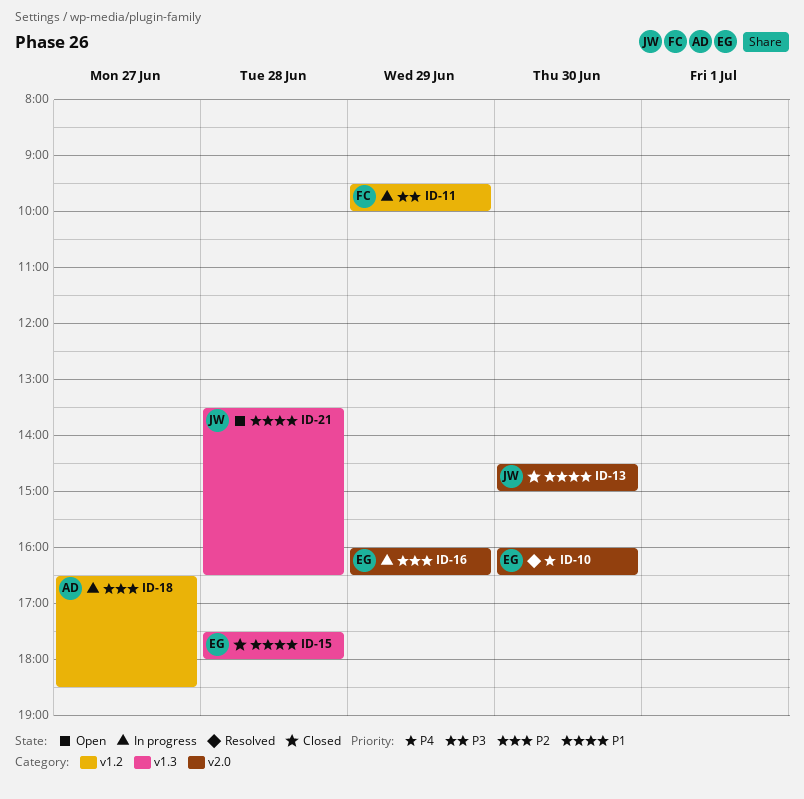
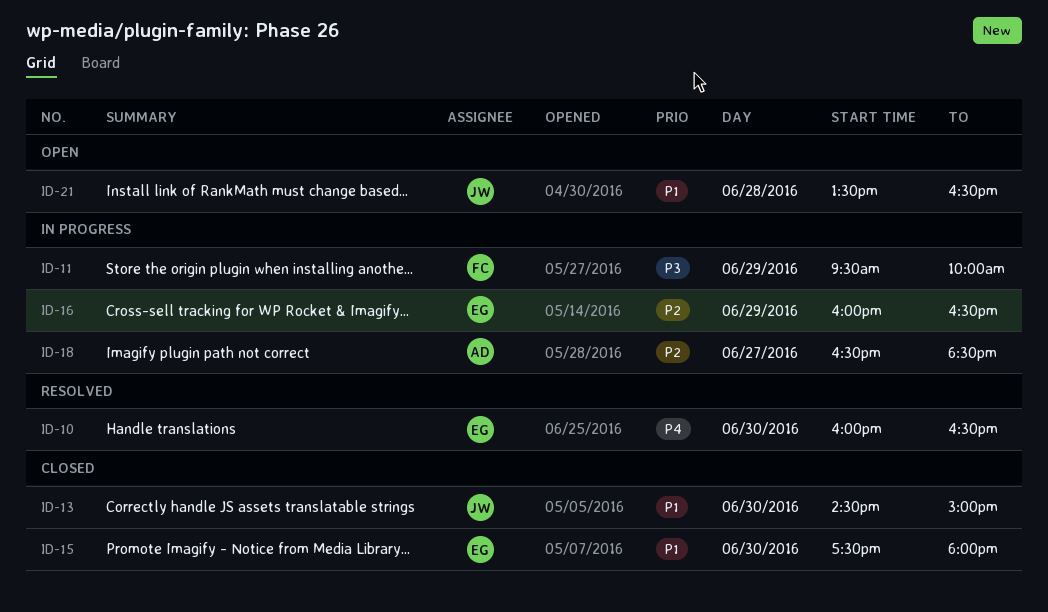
ID-15, day: Jun 28 -> Jun 30

